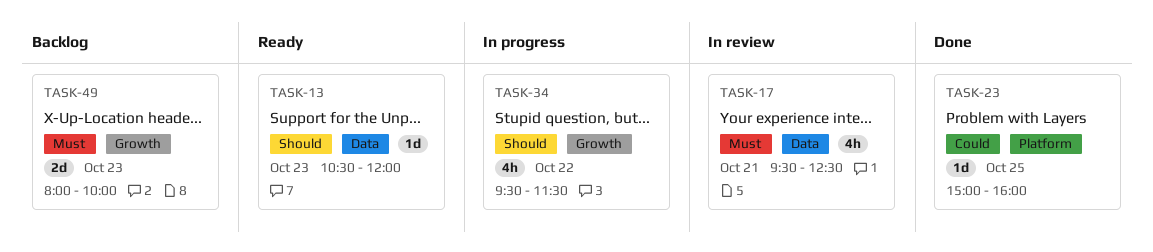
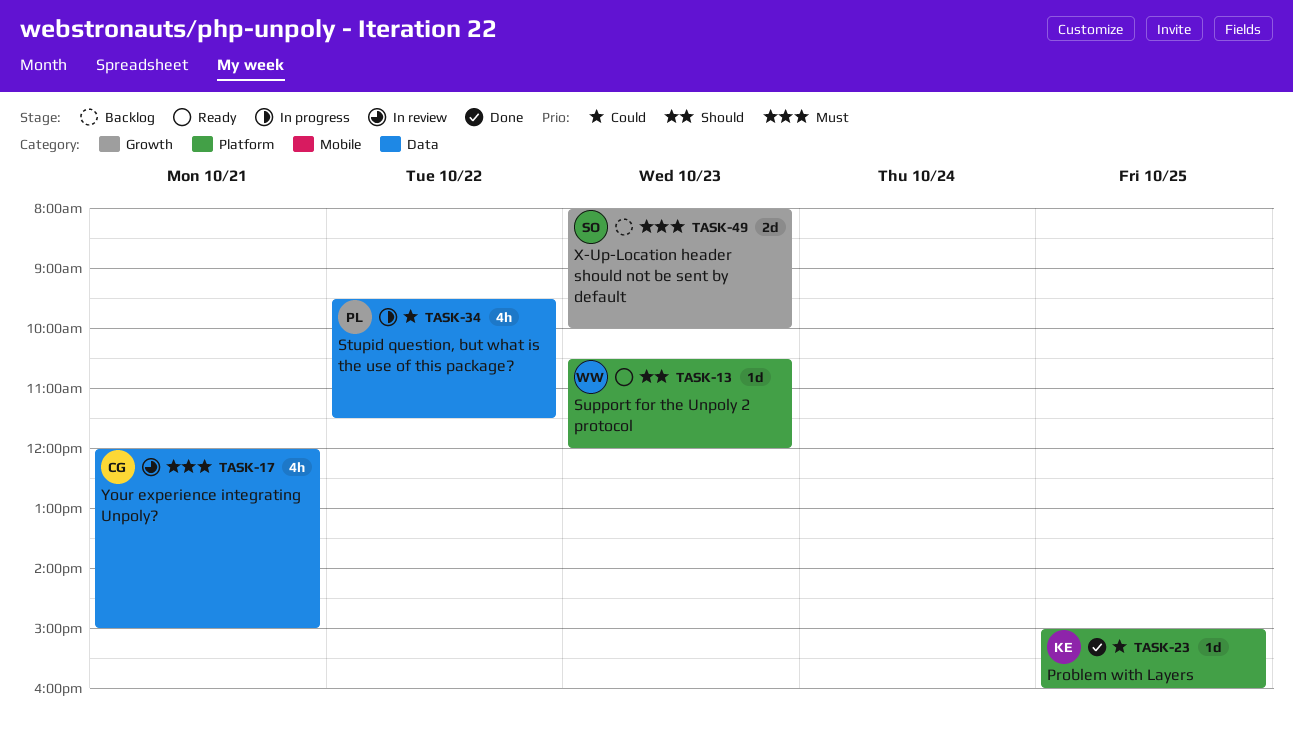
TASK-13, label: Data -> Platform
TASK-17, begins: 09:30 -> 12:00
TASK-17, ends: 12:30 -> 15:00
TASK-34, priority: Should -> Could
TASK-34, label: Growth -> Data

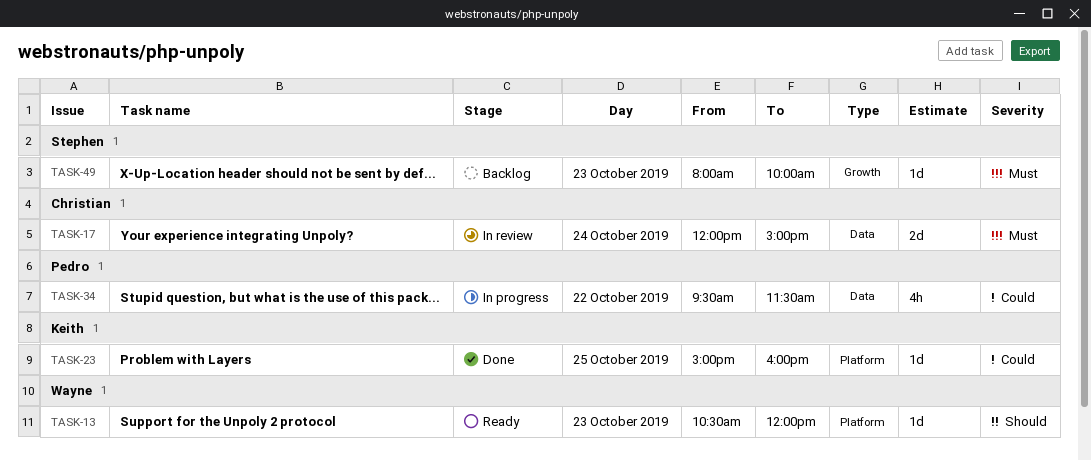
TASK-17, estimate: 4h -> 2d
TASK-17, day: Oct 21 -> Oct 24
TASK-49, estimate: 2d -> 1d

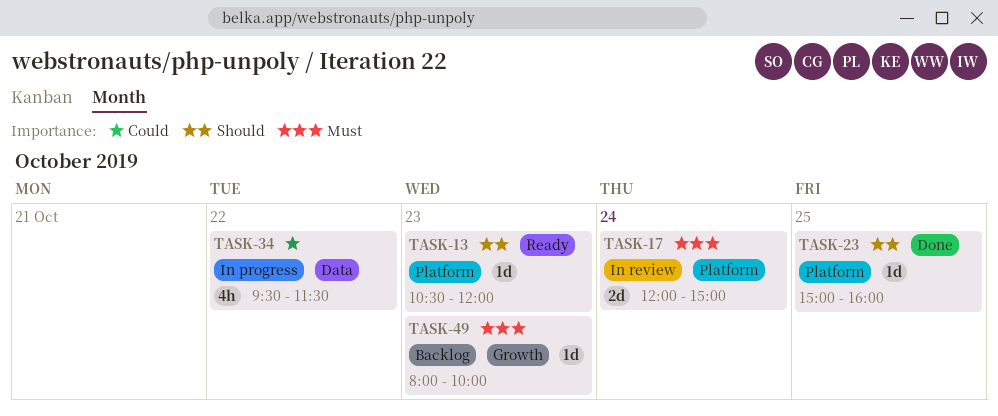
TASK-17, label: Data -> Platform
TASK-23, priority: Could -> Should

